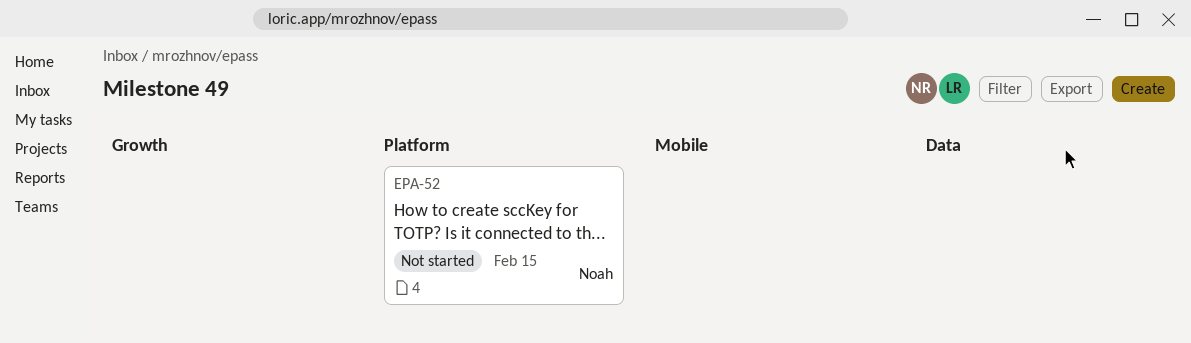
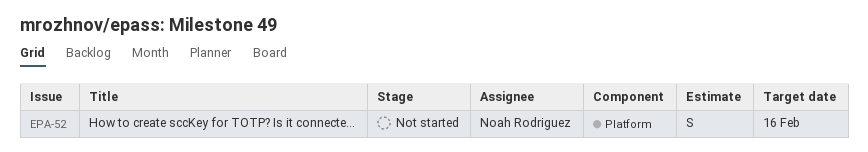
EPA-52, due: Feb 15 -> Feb 16

